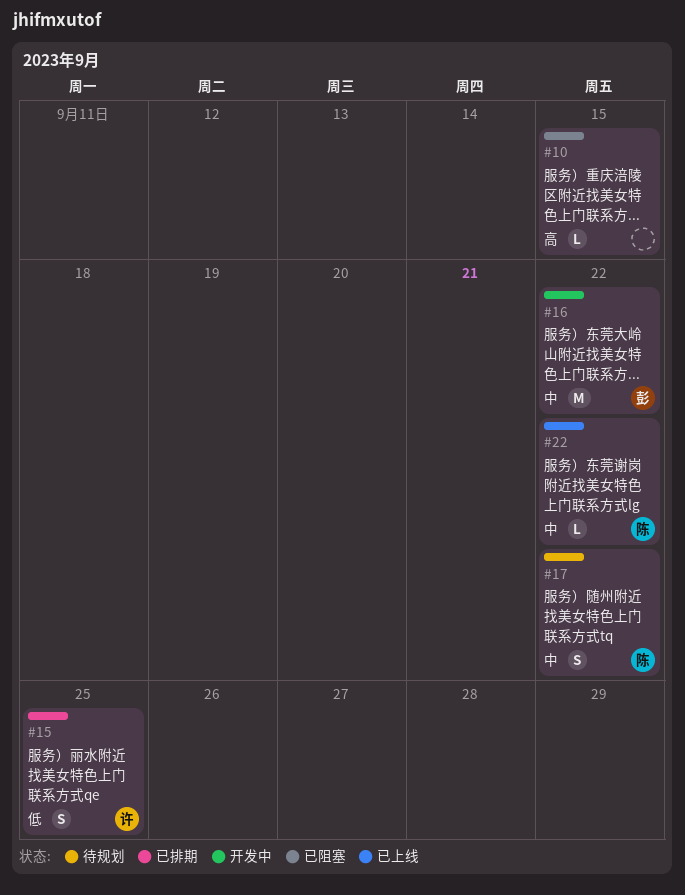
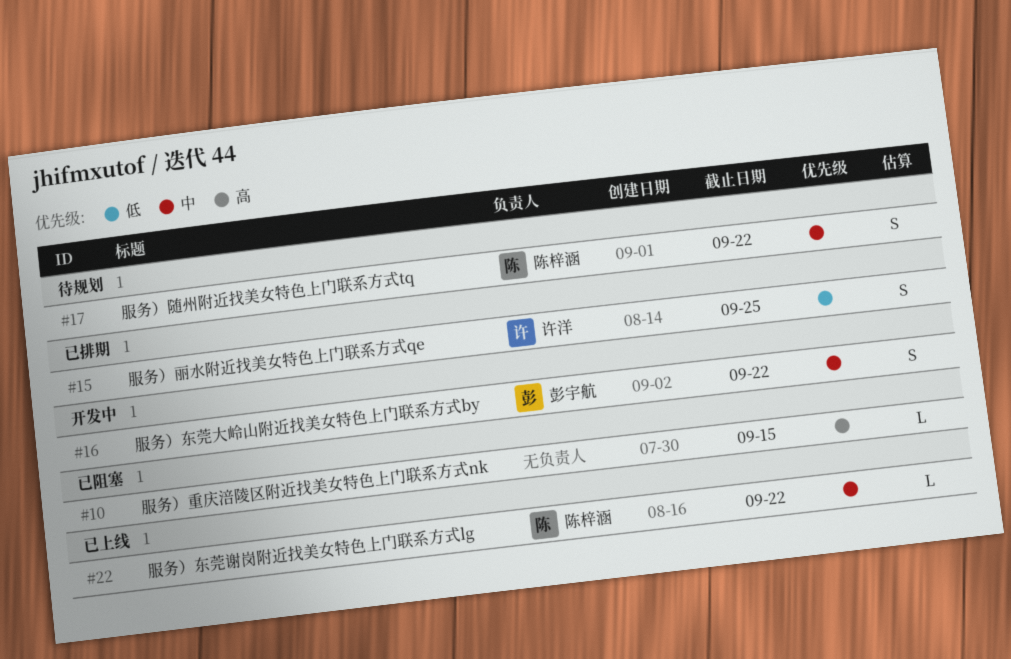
#16, estimate: M -> S

